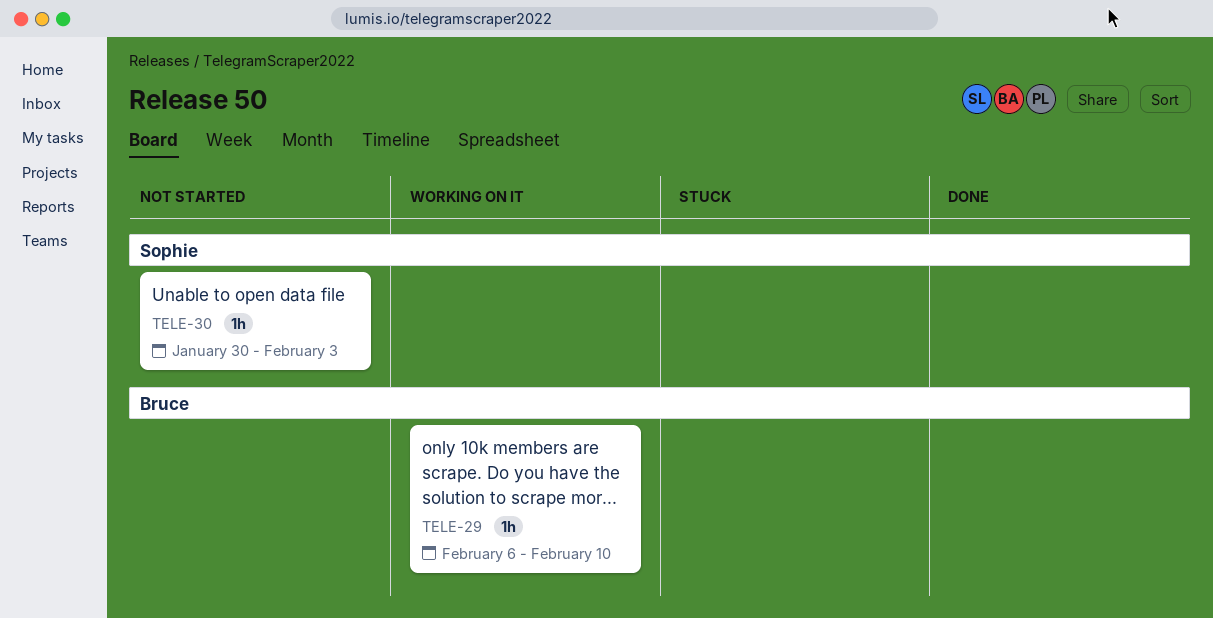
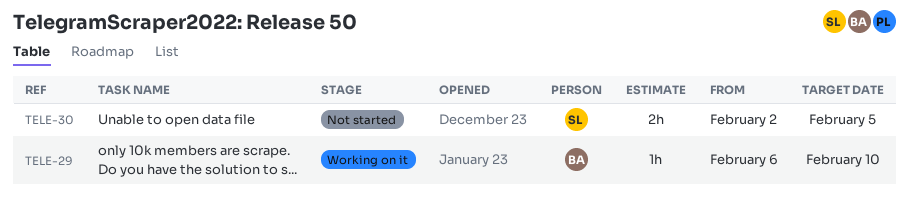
TELE-30, estimate: 1h -> 2h
TELE-30, start: Jan 30 -> Feb 2
TELE-30, due: Feb 3 -> Feb 5

